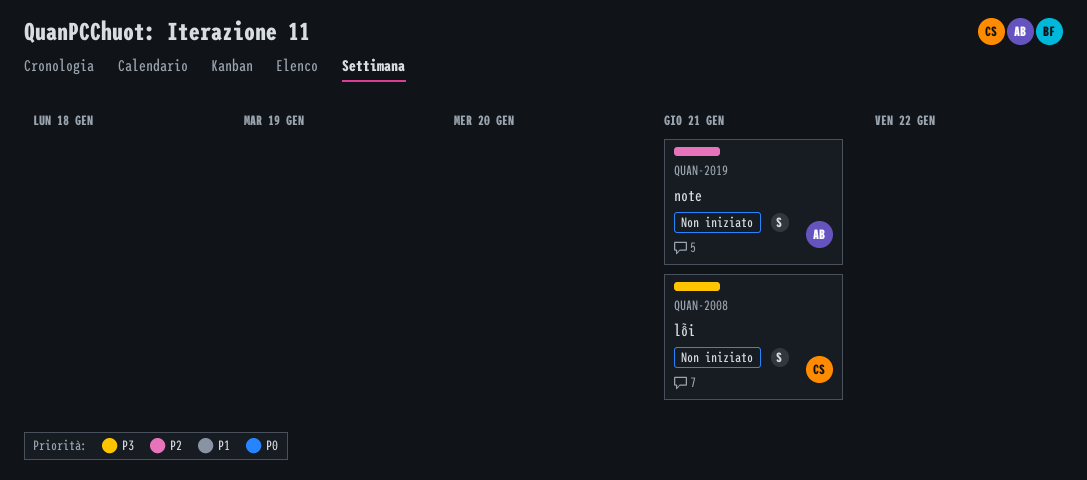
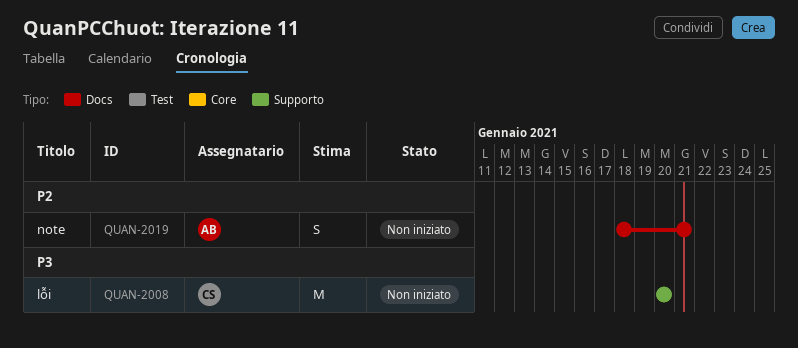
QUAN-2008, estimate: S -> M
QUAN-2008, due: Jan 21 -> Jan 20

